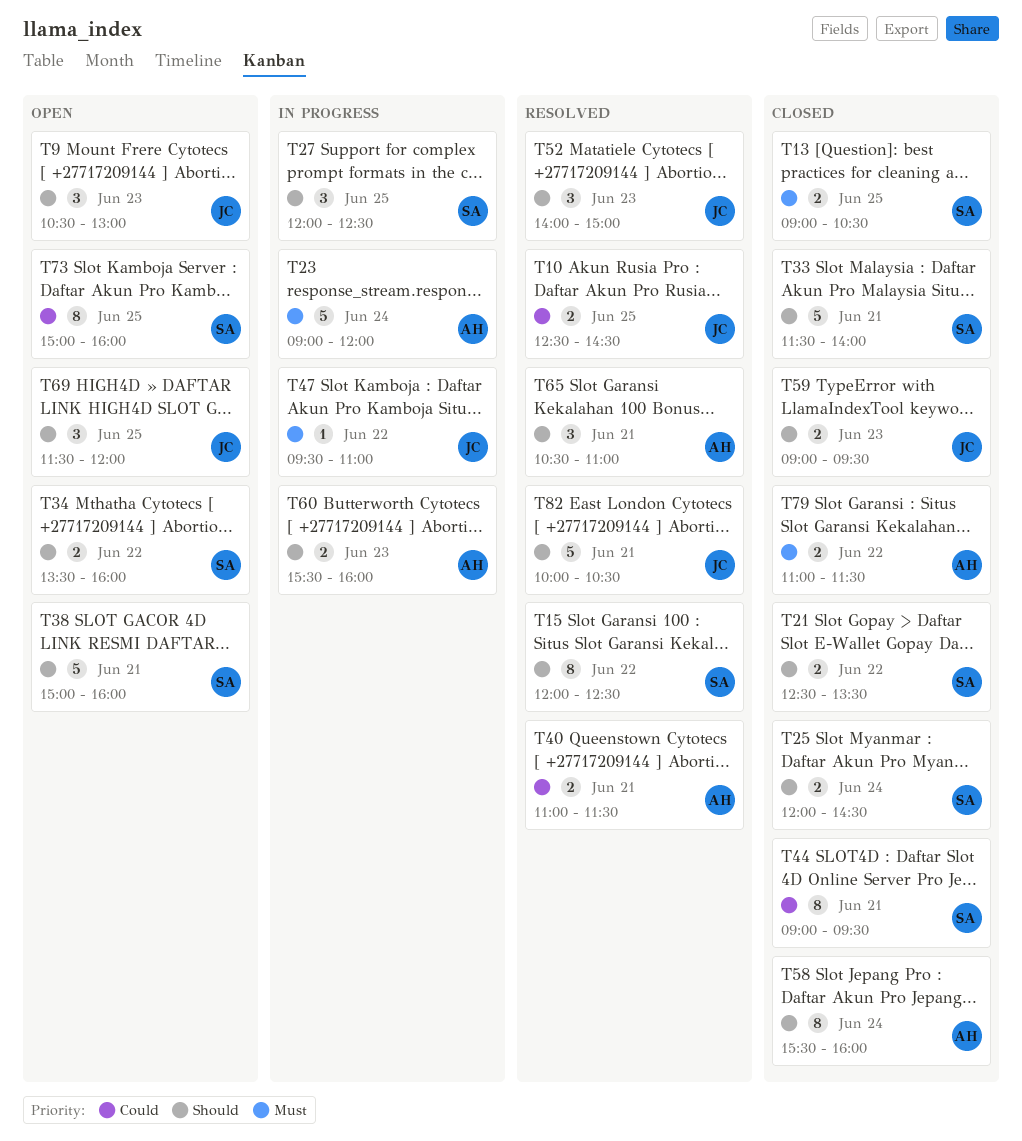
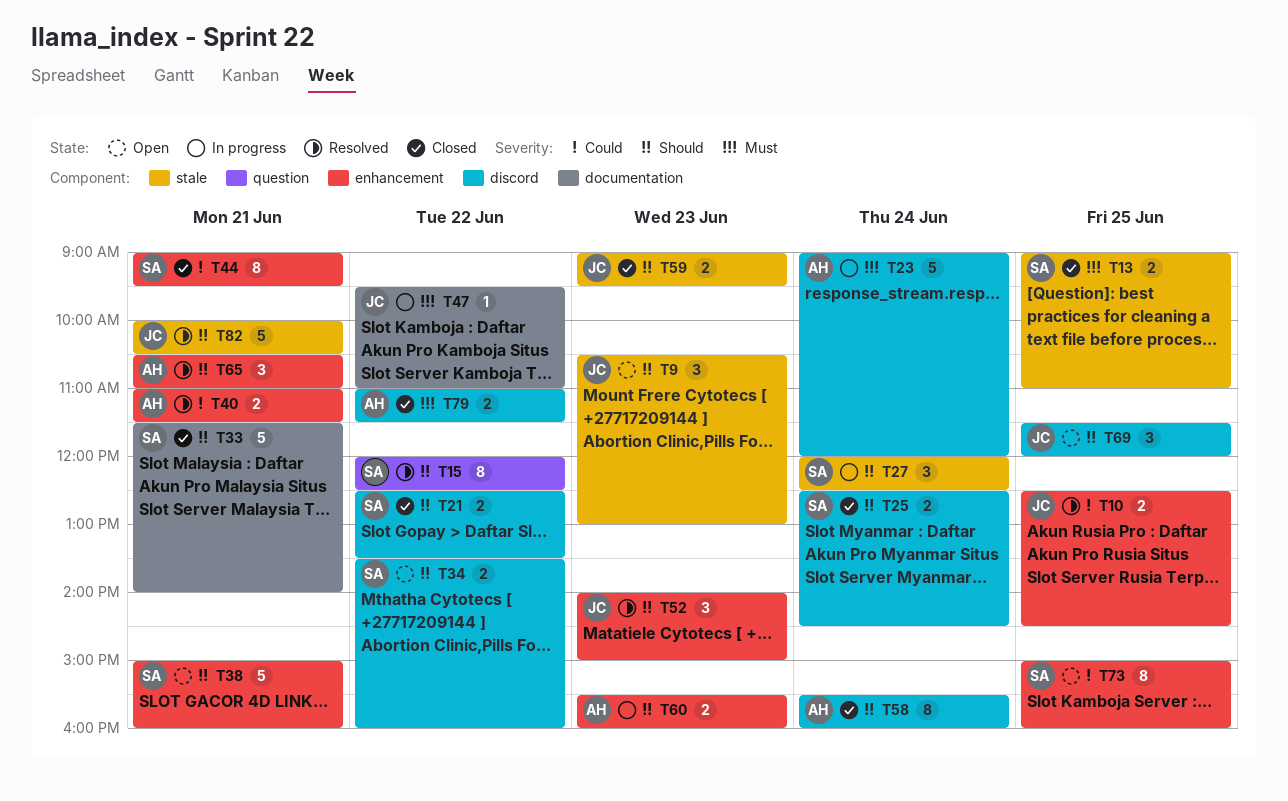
T13, ends: 10:30 -> 11:00
T25, begins: 12:00 -> 12:30
T27, day: Jun 25 -> Jun 24

